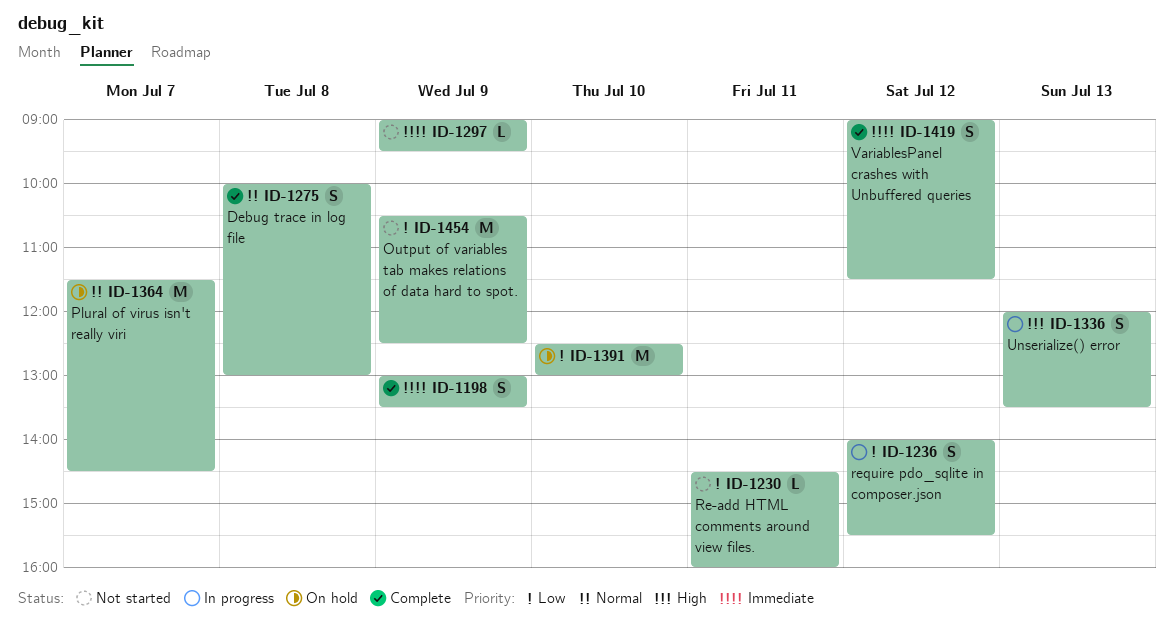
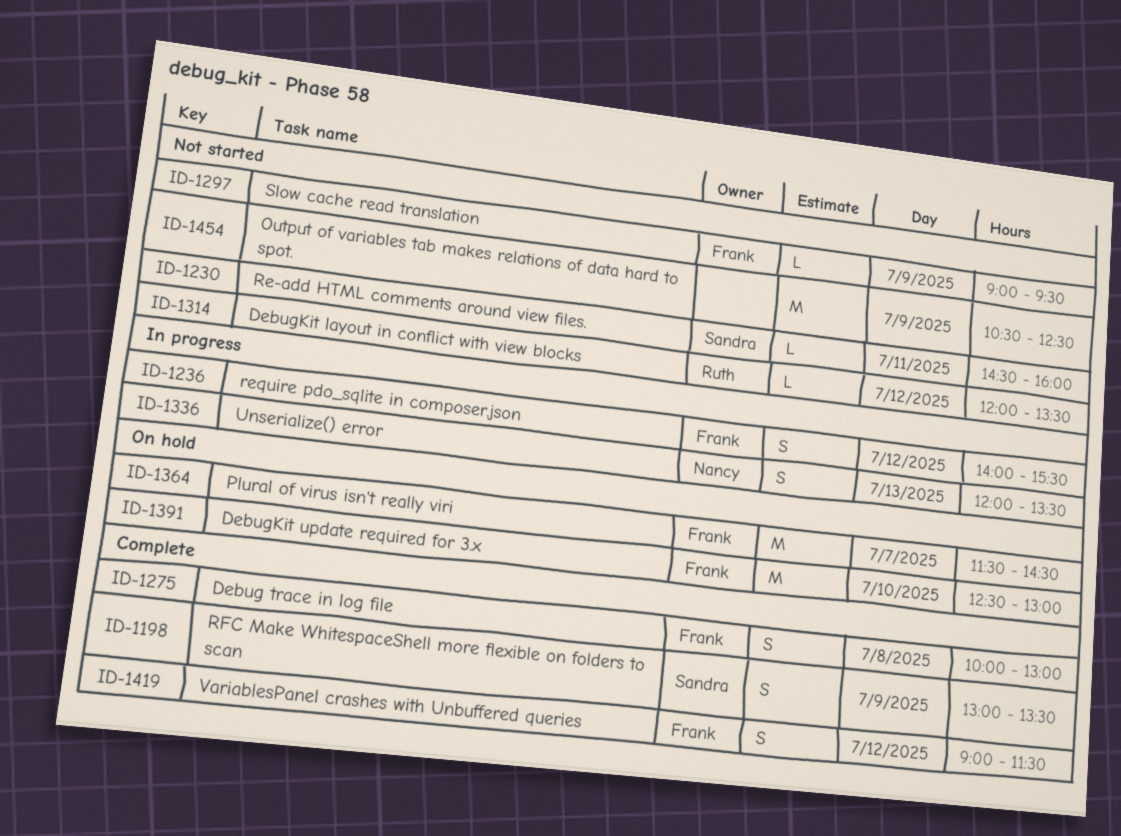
ID-1314: none -> present

